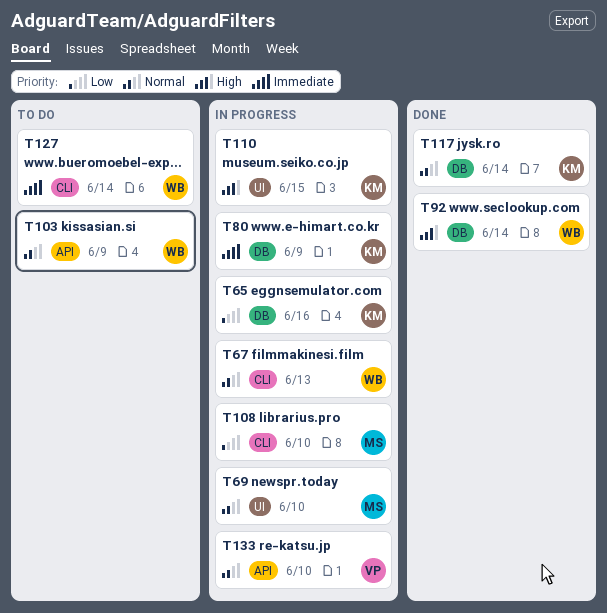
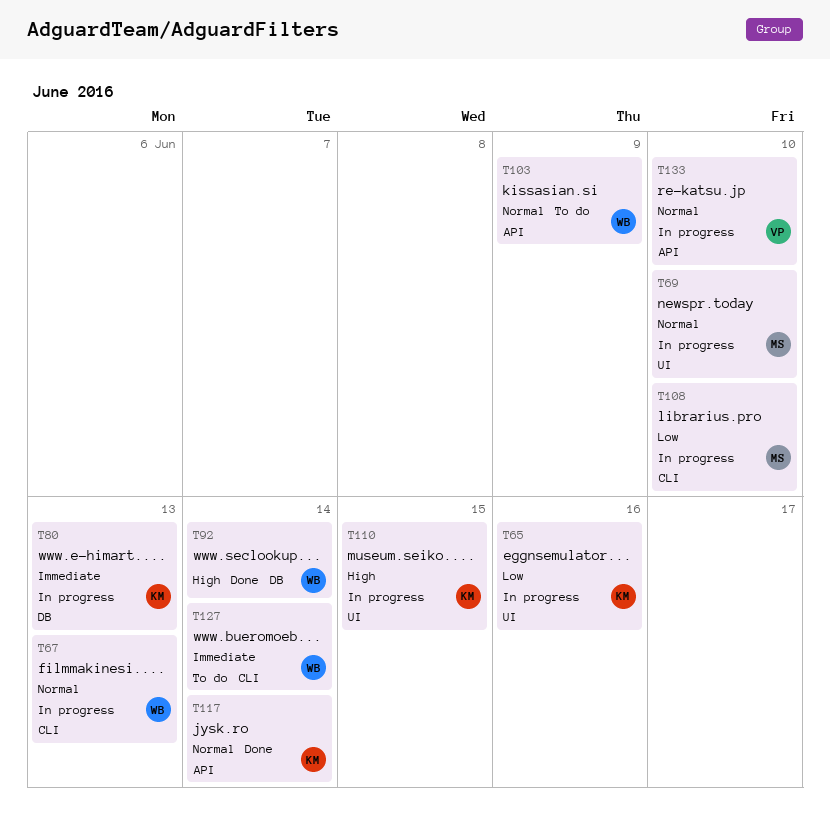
T65, label: DB -> UI
T80, due: Jun 9 -> Jun 13
T117, label: DB -> API

